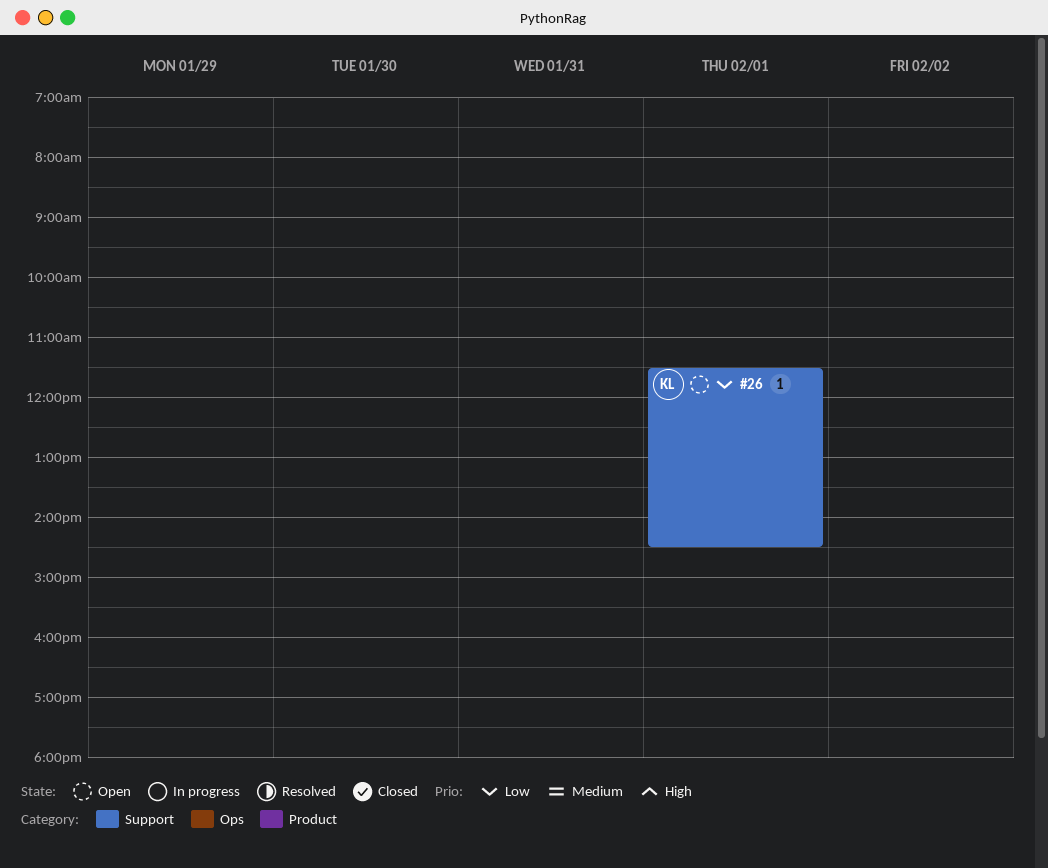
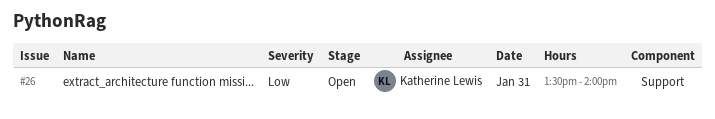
#26, day: Feb 1 -> Jan 31
#26, begins: 11:30 -> 13:30
#26, ends: 14:30 -> 14:00

